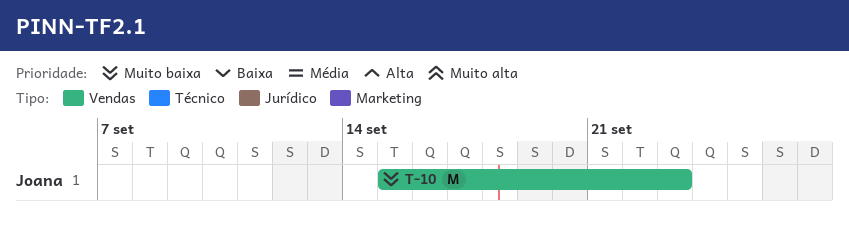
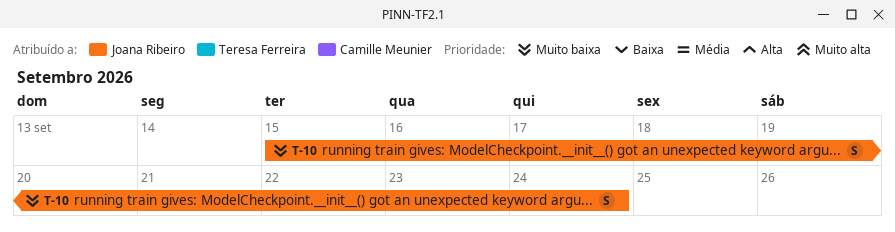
T-10, estimate: M -> S
T-10, due: Sep 23 -> Sep 24

